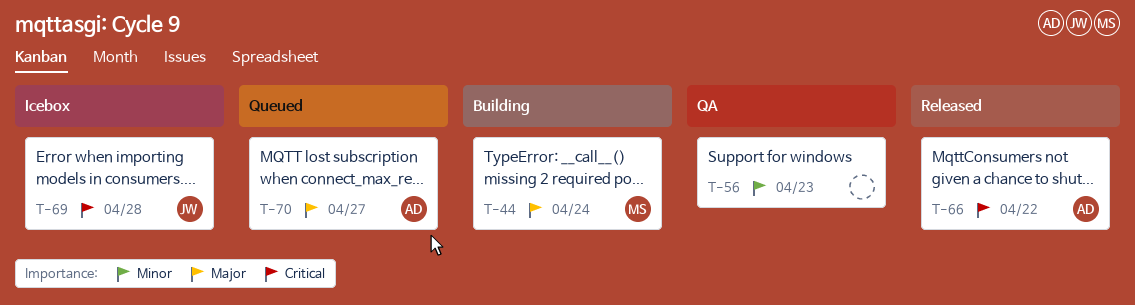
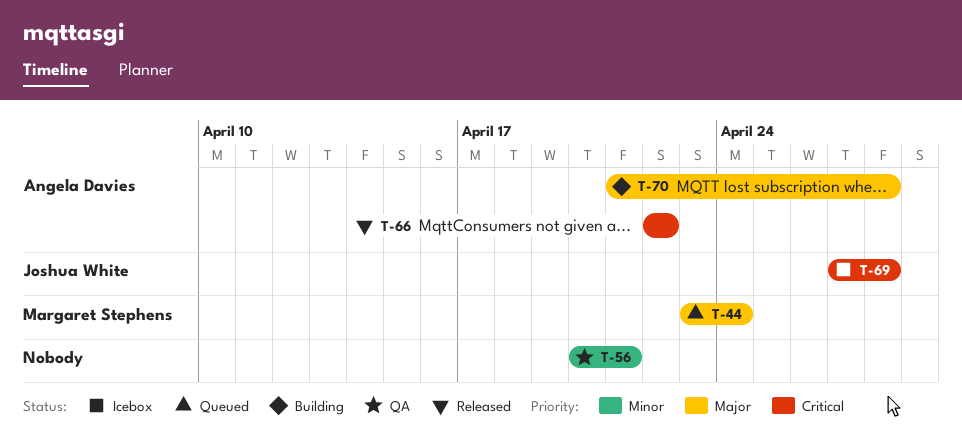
T-44, status: Building -> Queued
T-56, due: Apr 23 -> Apr 21
T-70, status: Queued -> Building
T-70, due: Apr 27 -> Apr 28

